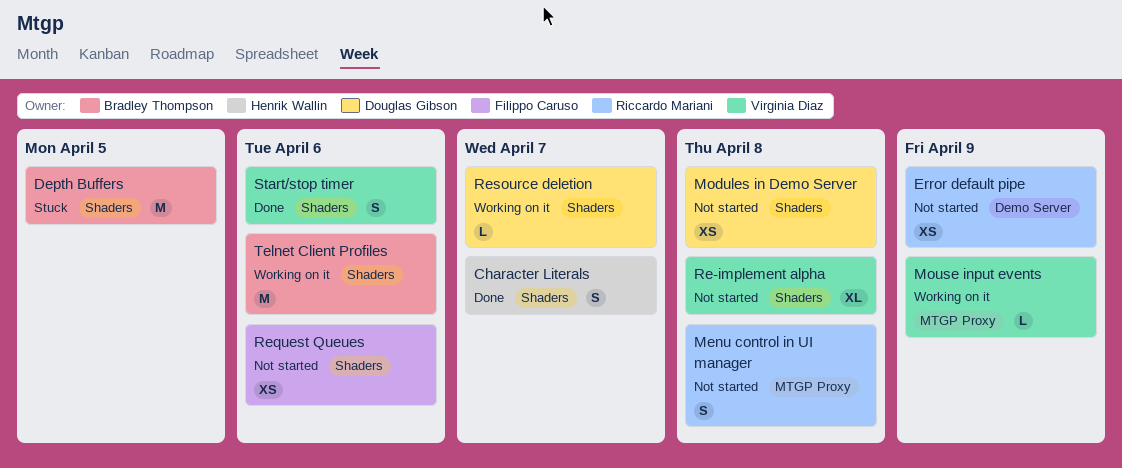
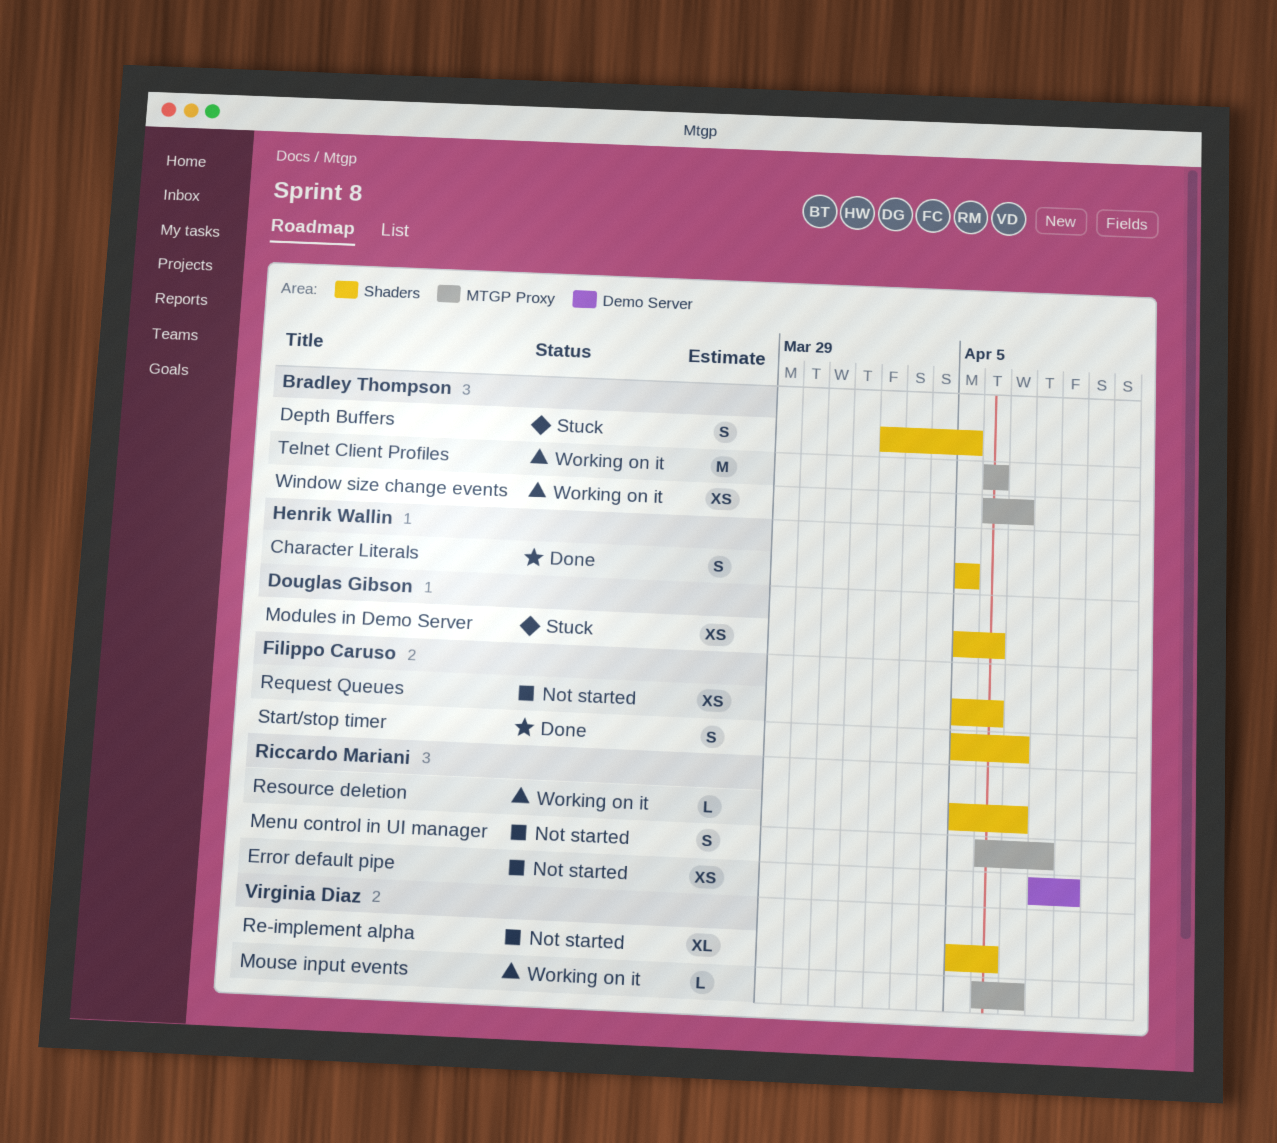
Character Literals, due: Apr 7 -> Apr 5
Depth Buffers, estimate: M -> S
Modules in Demo Server, status: Not started -> Stuck
Modules in Demo Server, due: Apr 8 -> Apr 6
Mouse input events, due: Apr 9 -> Apr 7
Re-implement alpha, due: Apr 8 -> Apr 6
Resource deletion, owner: Douglas Gibson -> Riccardo Mariani
Start/stop timer, owner: Virginia Diaz -> Filippo Caruso
Start/stop timer, due: Apr 6 -> Apr 7
Telnet Client Profiles, label: Shaders -> MTGP Proxy
Window size change events: none -> present

